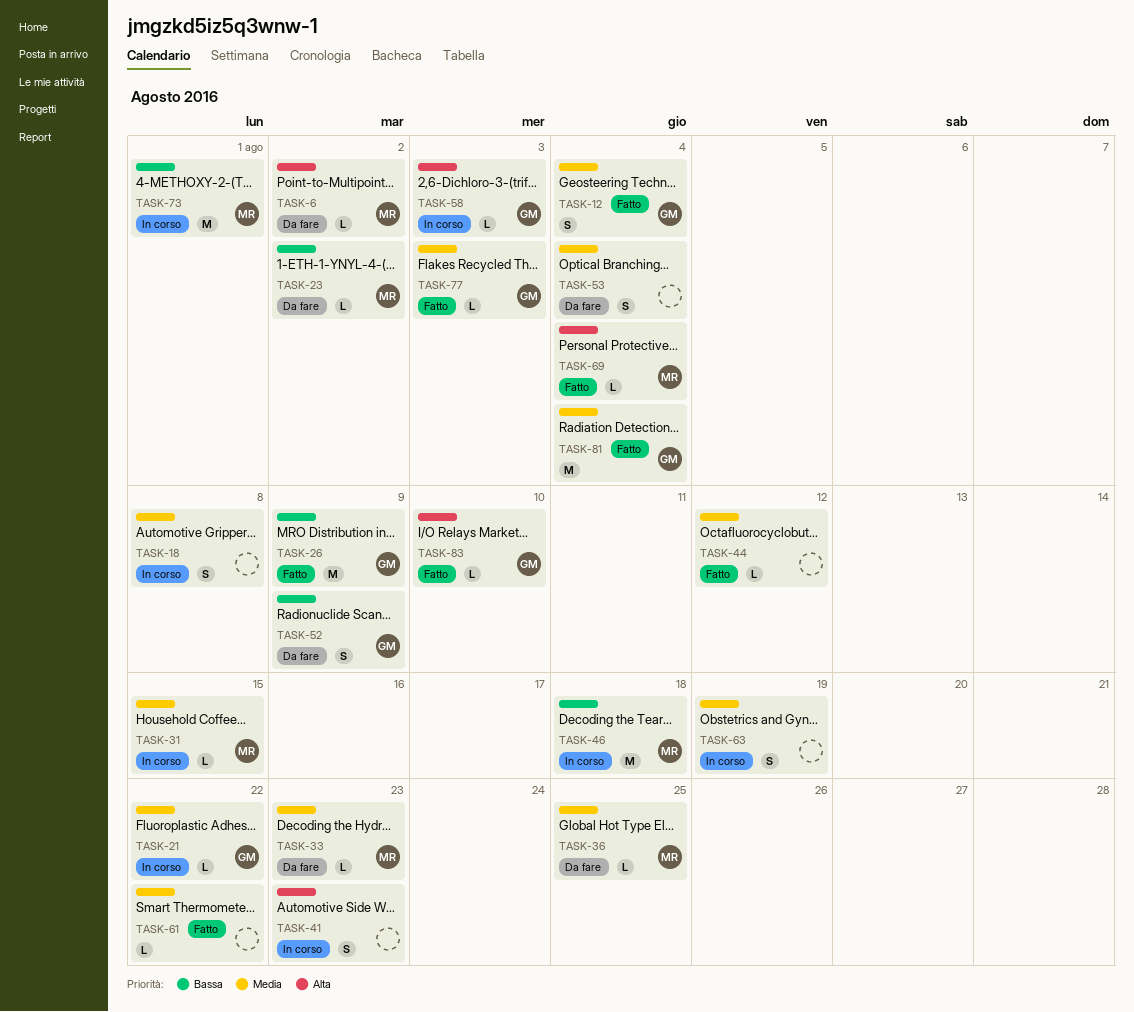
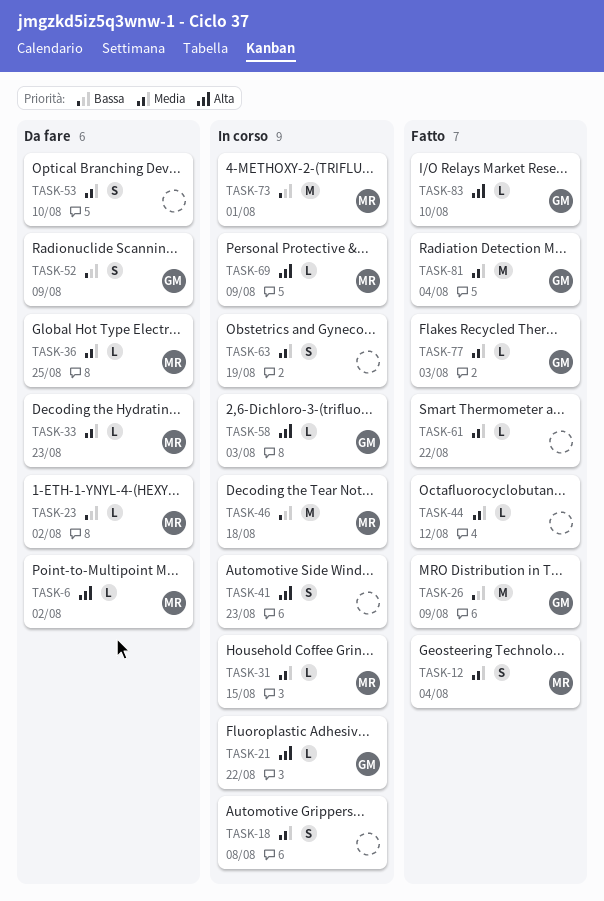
TASK-12, owner: GM -> MR
TASK-21, priority: Media -> Alta
TASK-53, due: Aug 4 -> Aug 10
TASK-69, status: Fatto -> In corso
TASK-69, due: Aug 4 -> Aug 9

